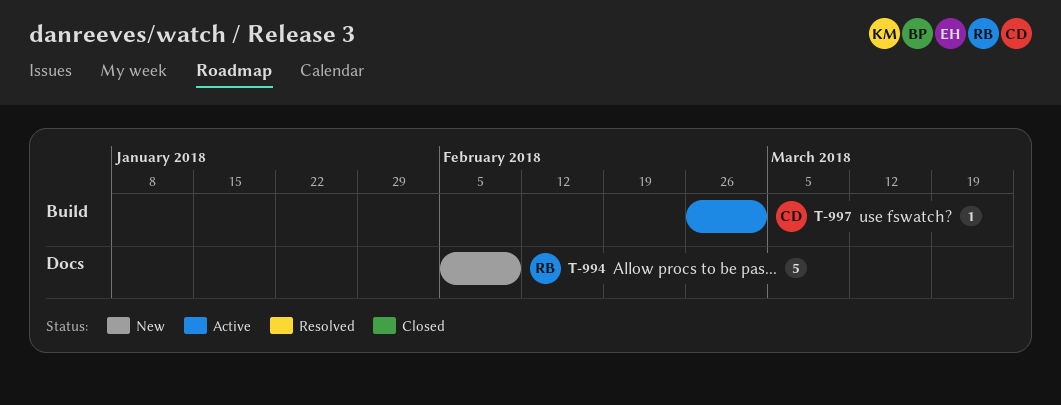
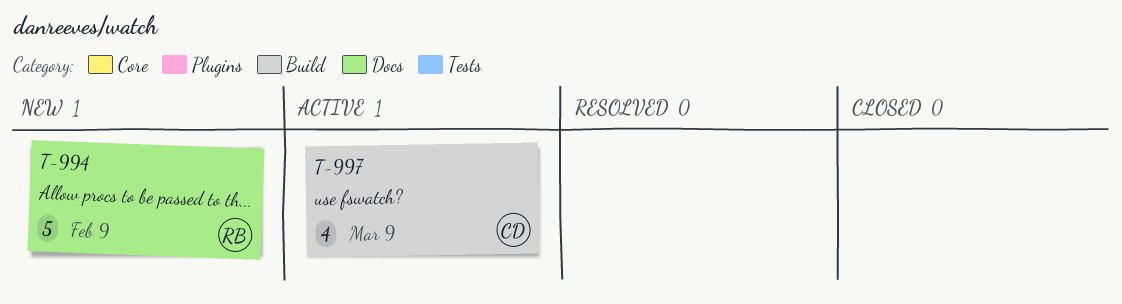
T-997, estimate: 1 -> 4
T-997, due: Mar 2 -> Mar 9

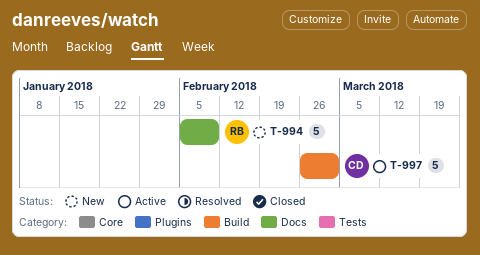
T-997, estimate: 4 -> 5
T-997, due: Mar 9 -> Mar 2

